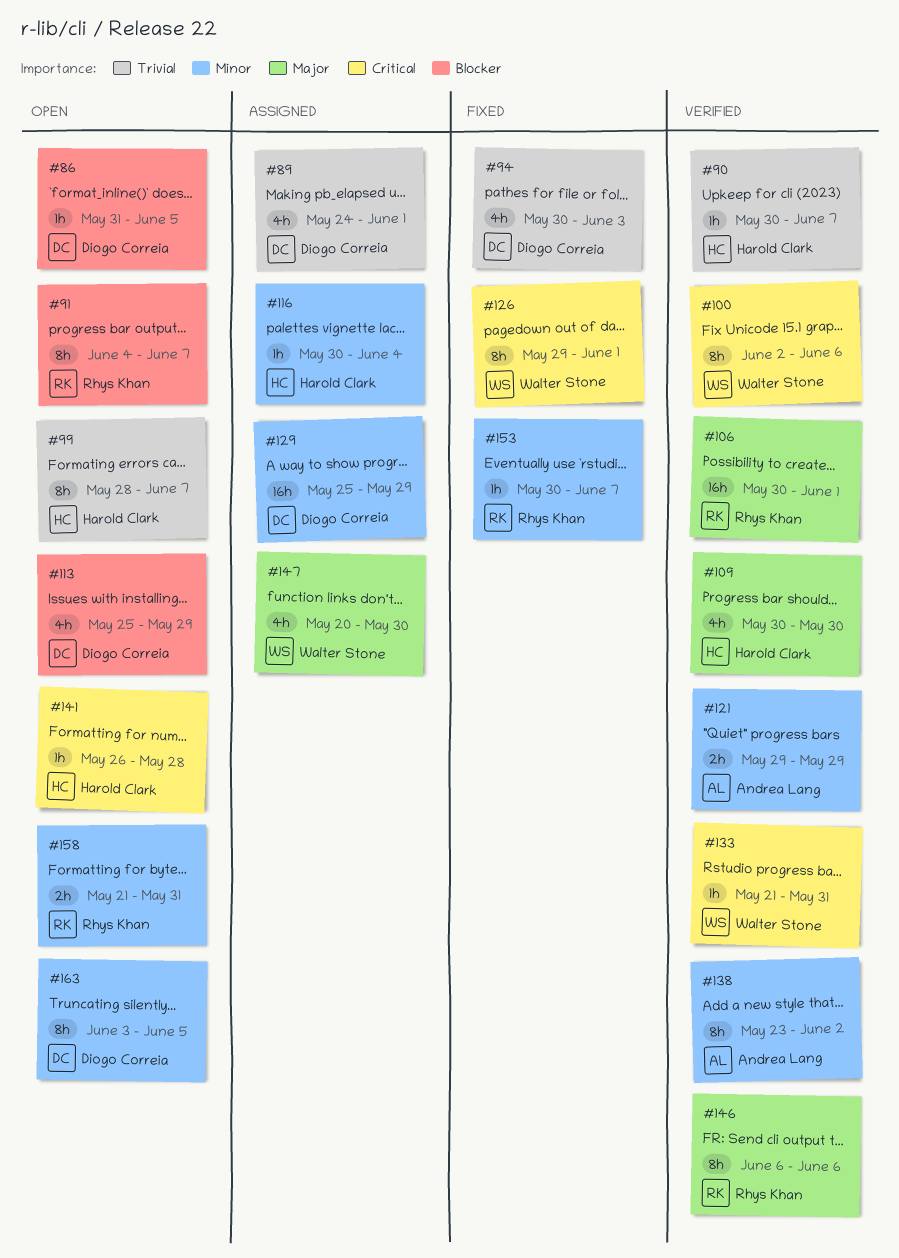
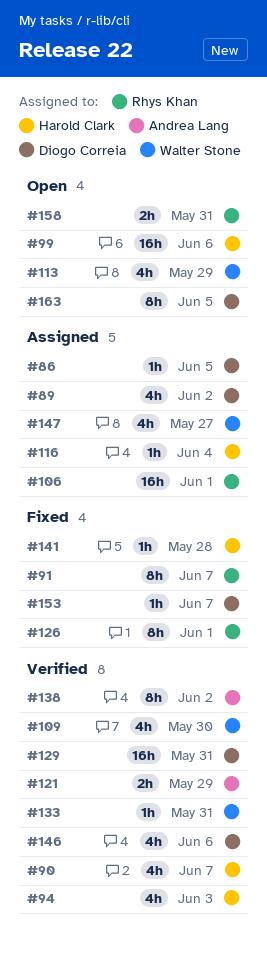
#86, status: Open -> Assigned
#89, due: Jun 1 -> Jun 2
#90, estimate: 1h -> 4h
#91, status: Open -> Fixed
#94, status: Fixed -> Verified
#94, owner: Diogo Correia -> Harold Clark
#99, estimate: 8h -> 16h
#99, due: Jun 7 -> Jun 6
#100: present -> none
#106, status: Verified -> Assigned
#109, owner: Harold Clark -> Walter Stone
#113, owner: Diogo Correia -> Walter Stone
#126, owner: Walter Stone -> Rhys Khan
#129, status: Assigned -> Verified
#129, due: May 29 -> May 31
#141, status: Open -> Fixed
#146, owner: Rhys Khan -> Diogo Correia
#146, estimate: 8h -> 4h
#147, due: May 30 -> May 27
#153, owner: Rhys Khan -> Diogo Correia

